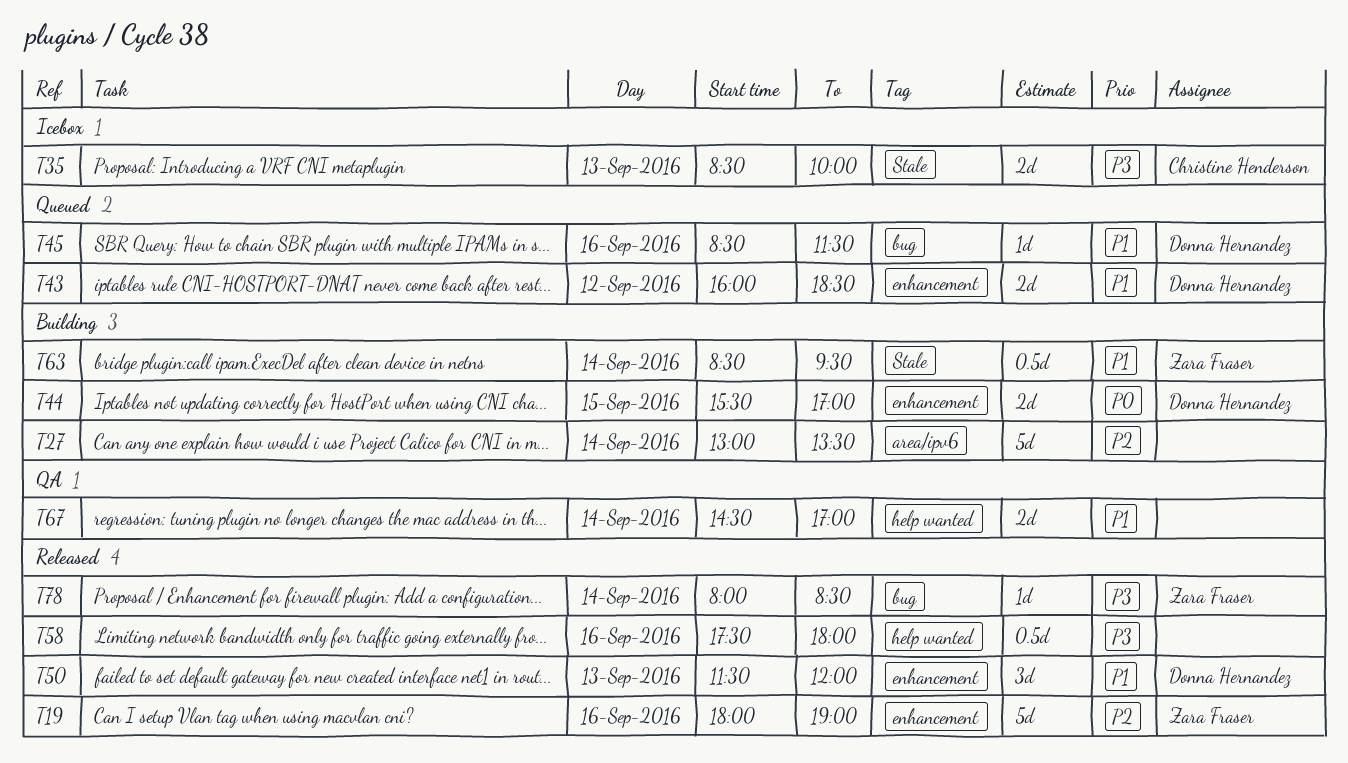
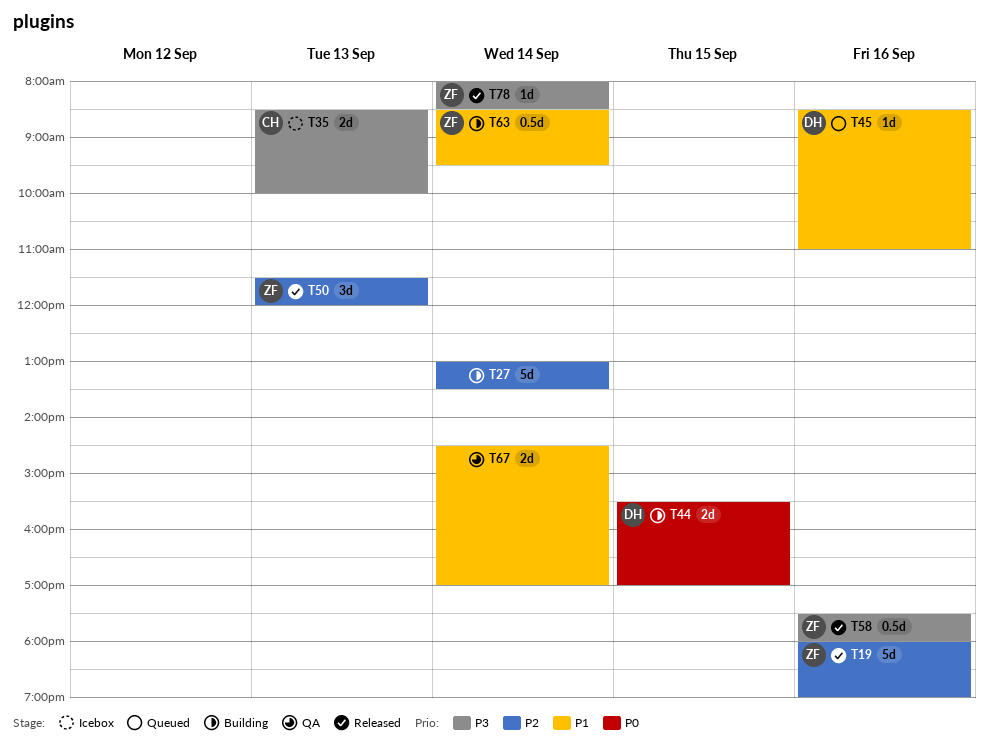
T43: present -> none
T45, ends: 11:30 -> 11:00
T50, owner: Donna Hernandez -> Zara Fraser
T50, priority: P1 -> P2
T58, owner: none -> Zara Fraser

